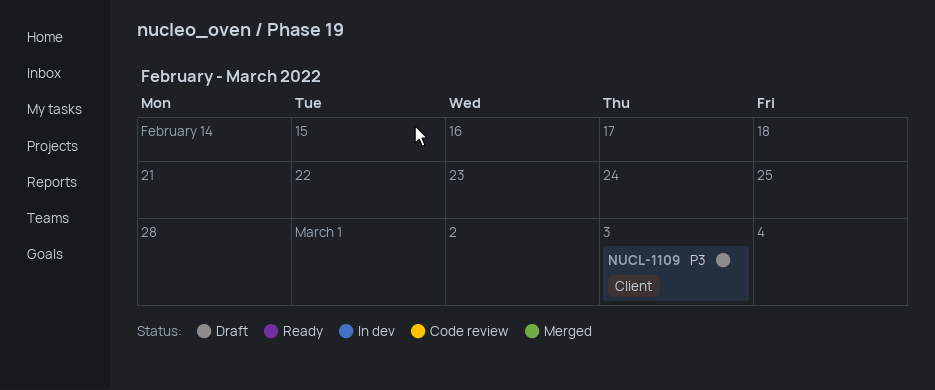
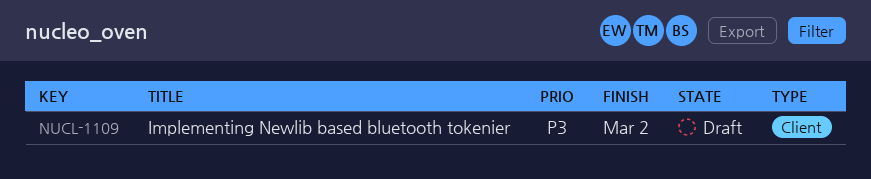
NUCL-1109, due: Mar 3 -> Mar 2

